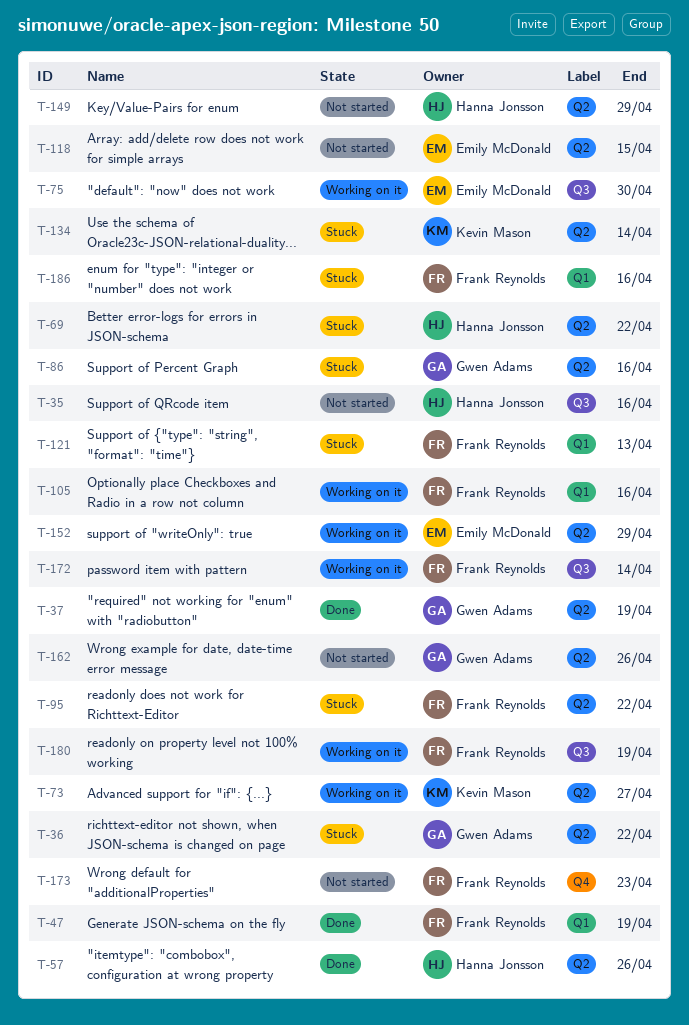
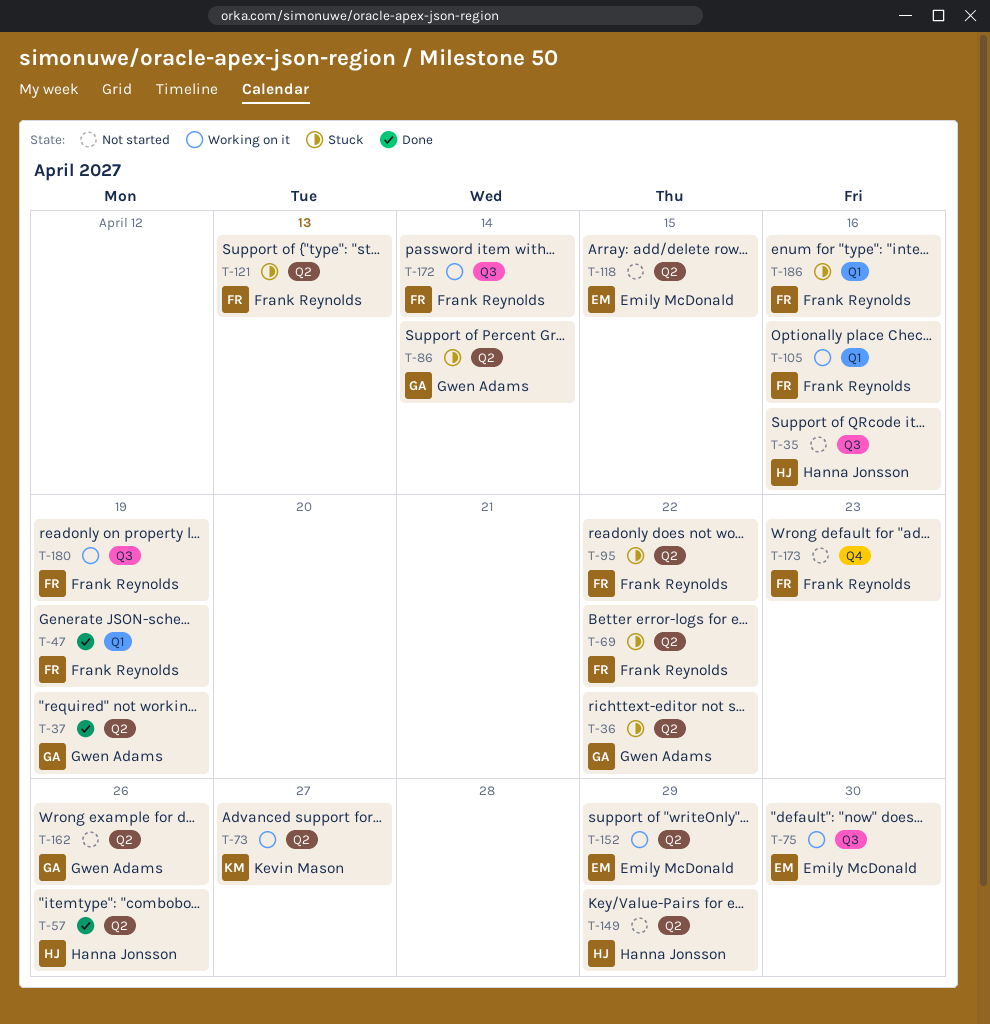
T-69, owner: Hanna Jonsson -> Frank Reynolds
T-86, due: Apr 16 -> Apr 14
T-121, label: Q1 -> Q2
T-134: present -> none

